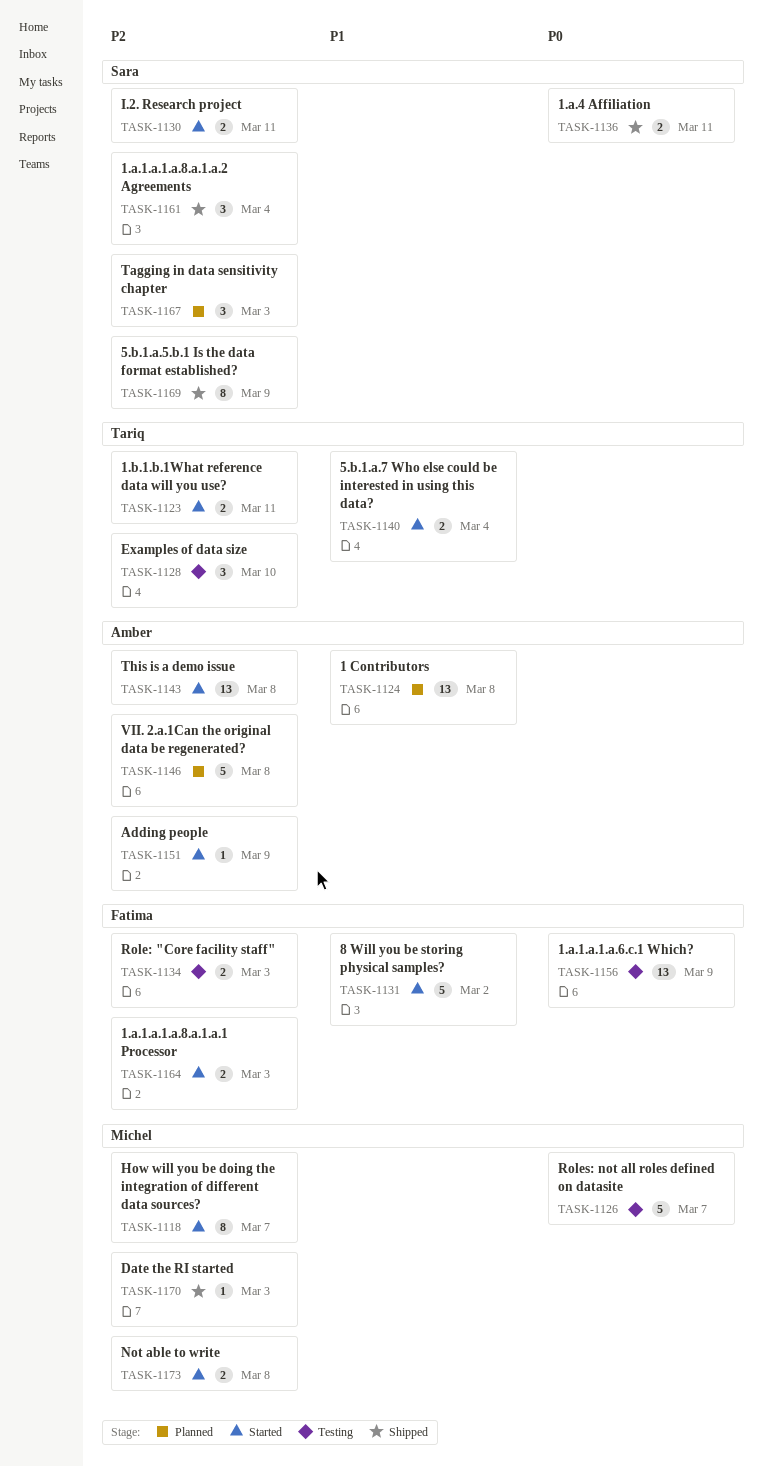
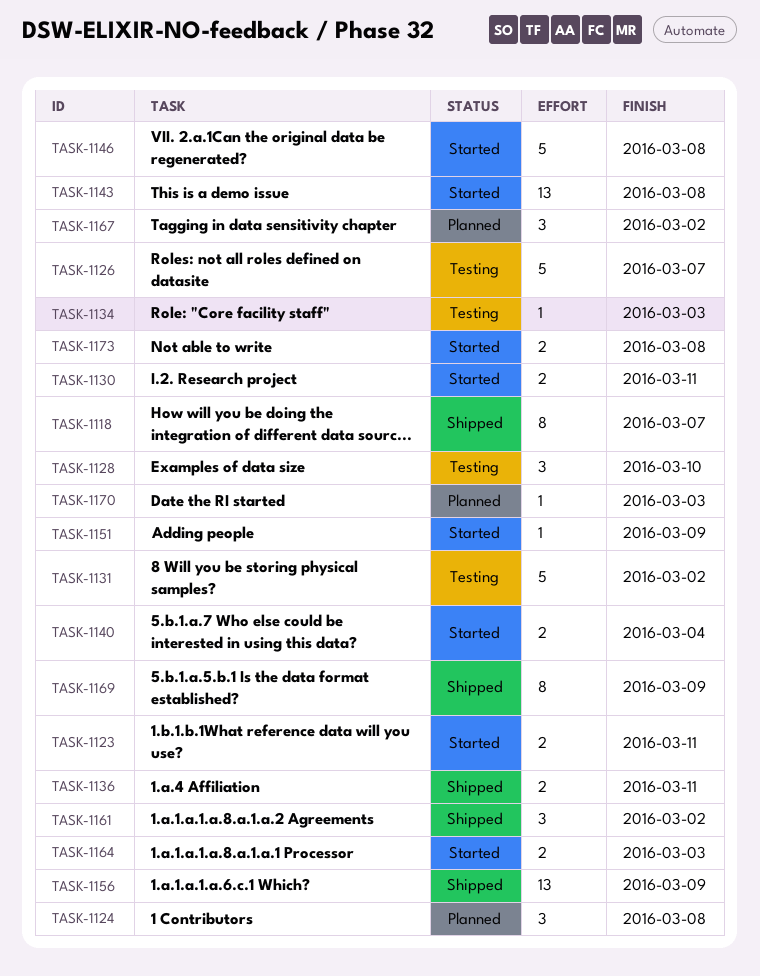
TASK-1118, status: Started -> Shipped
TASK-1124, estimate: 13 -> 3
TASK-1131, status: Started -> Testing
TASK-1134, estimate: 2 -> 1
TASK-1146, status: Planned -> Started
TASK-1156, status: Testing -> Shipped
TASK-1161, due: Mar 4 -> Mar 2
TASK-1167, due: Mar 3 -> Mar 2
TASK-1170, status: Shipped -> Planned

